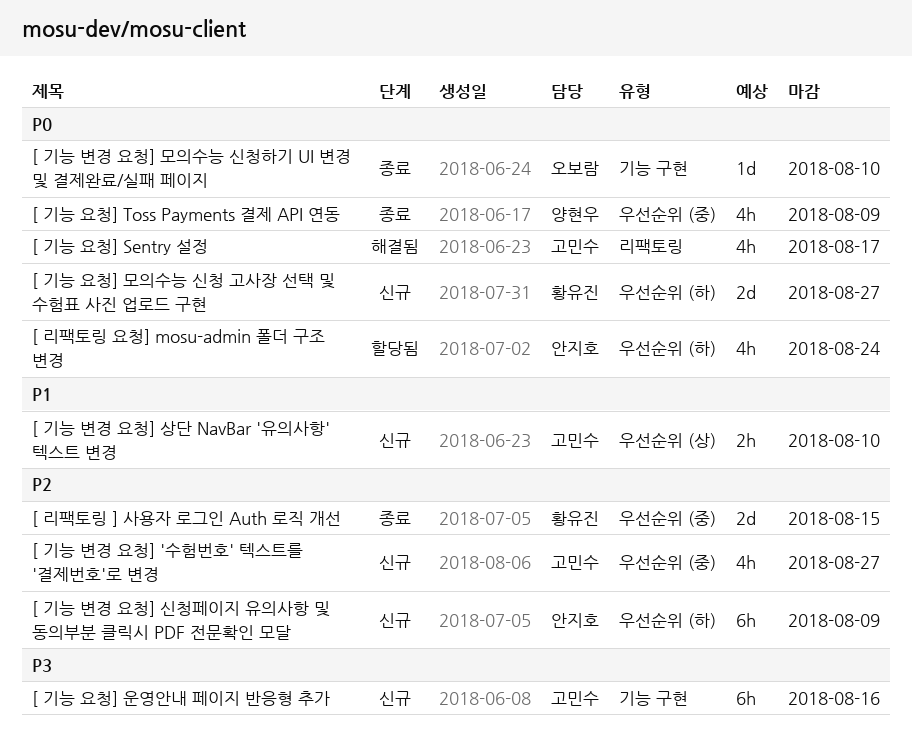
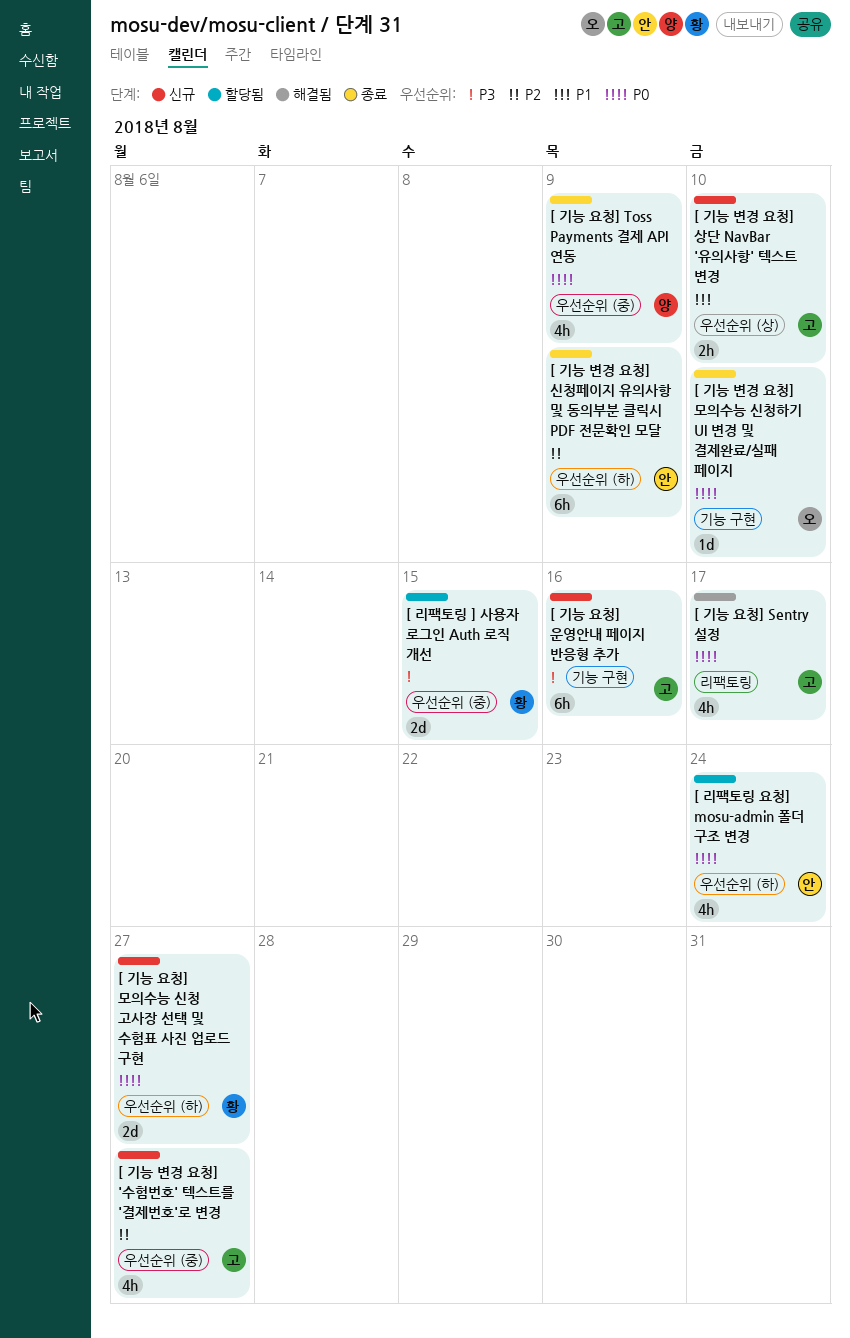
[ 기능 변경 요청] 신청페이지 유의사항 및 동의부분 클릭시 PDF 전문확인 모달, status: 신규 -> 종료
[ 리팩토링 ] 사용자 로그인 Auth 로직 개선, status: 종료 -> 할당됨
[ 리팩토링 ] 사용자 로그인 Auth 로직 개선, priority: P2 -> P3

